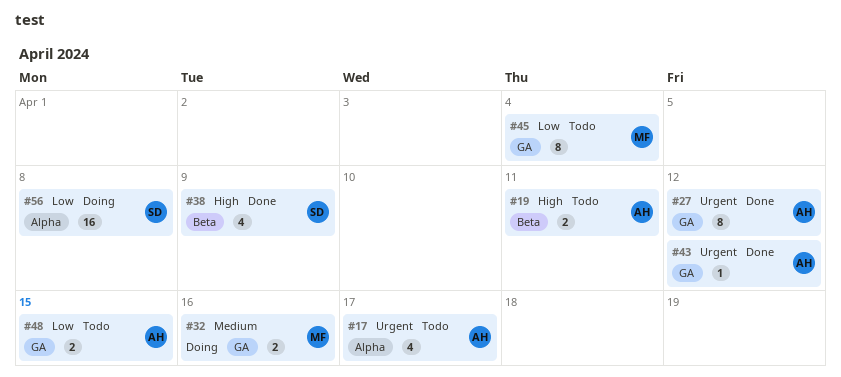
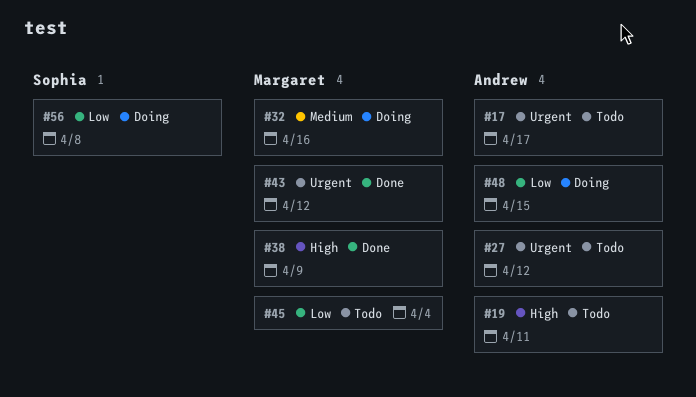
#27, status: Done -> Todo
#38, owner: Sophia -> Margaret
#43, owner: Andrew -> Margaret
#48, status: Todo -> Doing

